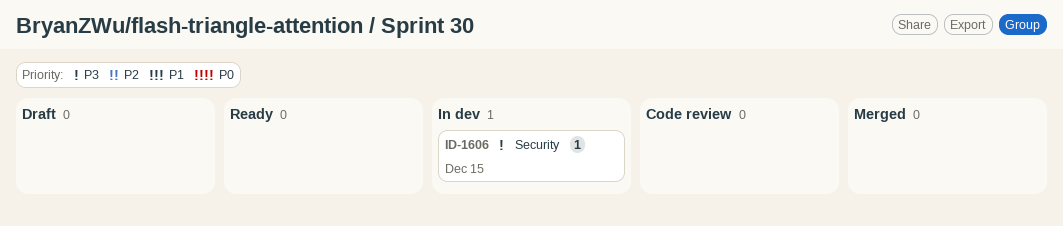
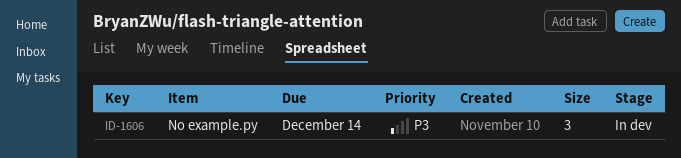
ID-1606, estimate: 1 -> 3
ID-1606, due: Dec 15 -> Dec 14

